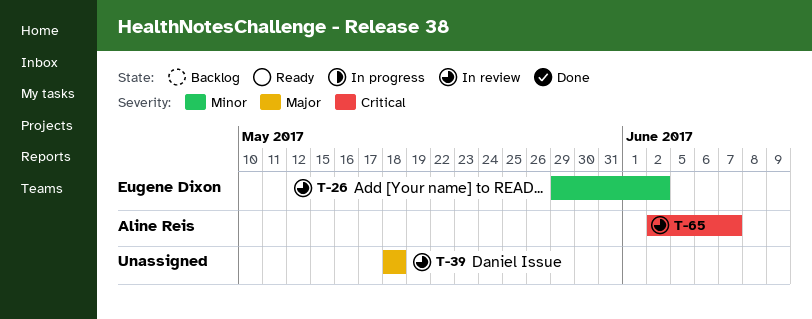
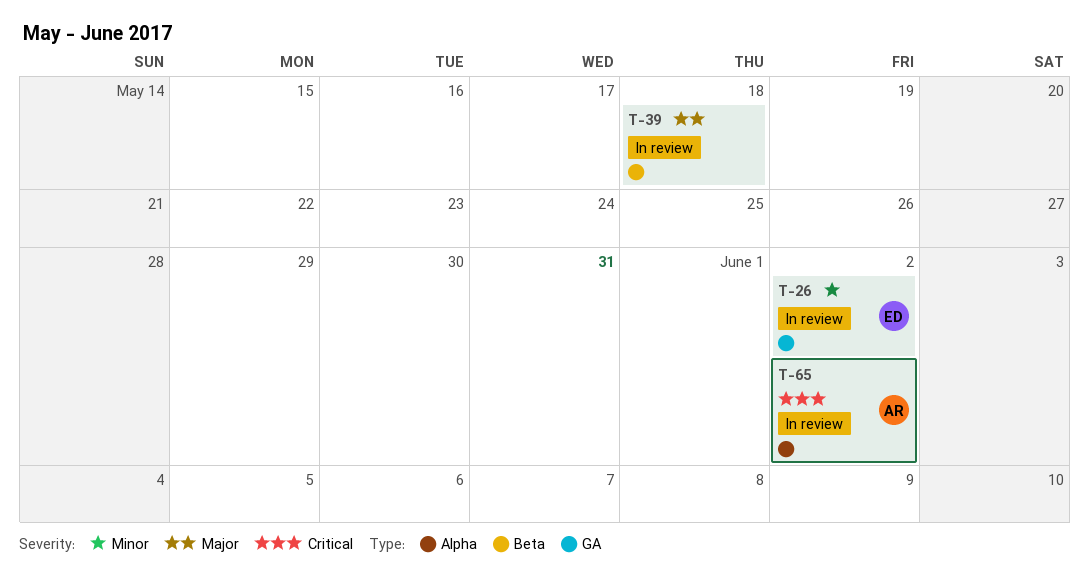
T-65, due: Jun 7 -> Jun 2

